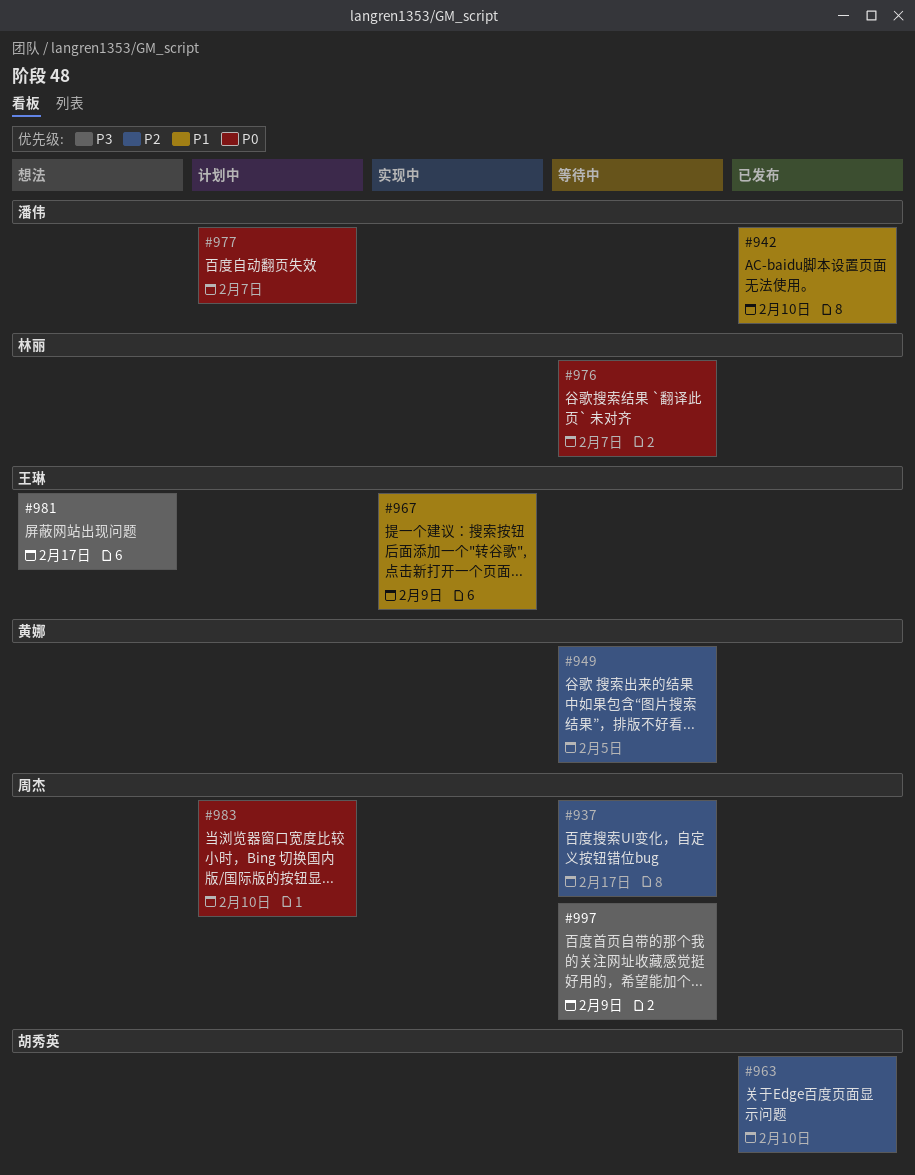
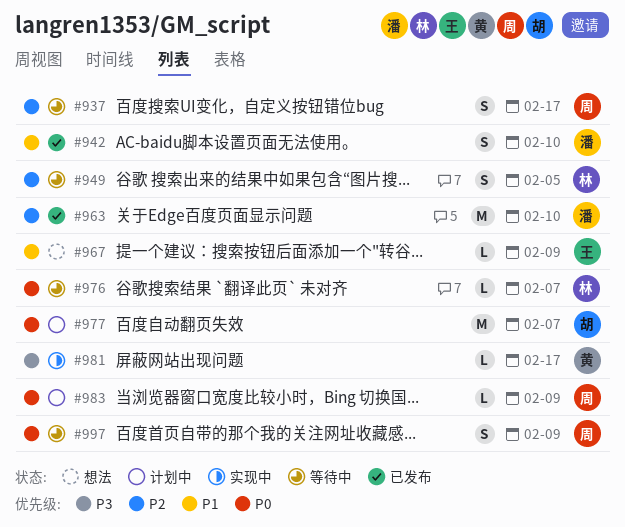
#949, owner: 黄娜 -> 林丽
#963, owner: 胡秀英 -> 潘伟
#967, status: 实现中 -> 想法
#977, owner: 潘伟 -> 胡秀英
#981, status: 想法 -> 实现中
#981, owner: 王琳 -> 黄娜
#983, due: Feb 10 -> Feb 9
#997, priority: P3 -> P0

